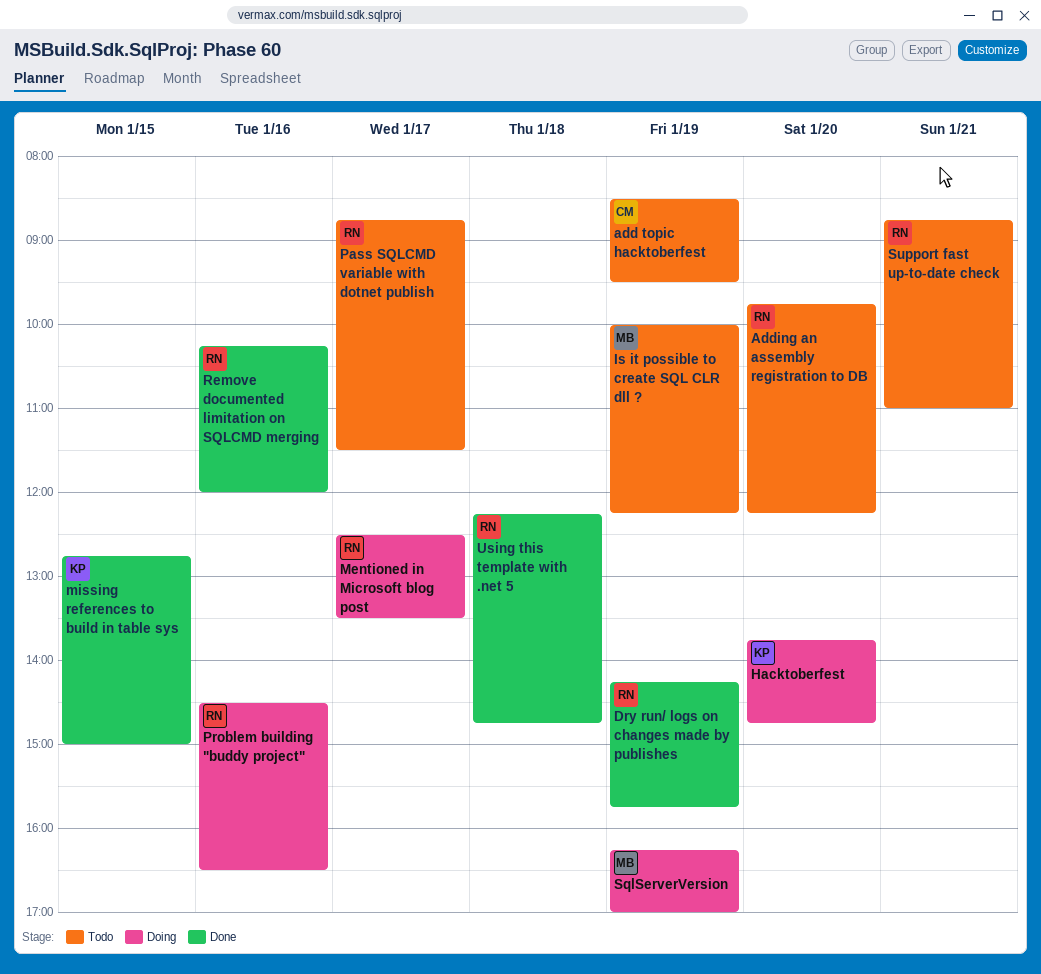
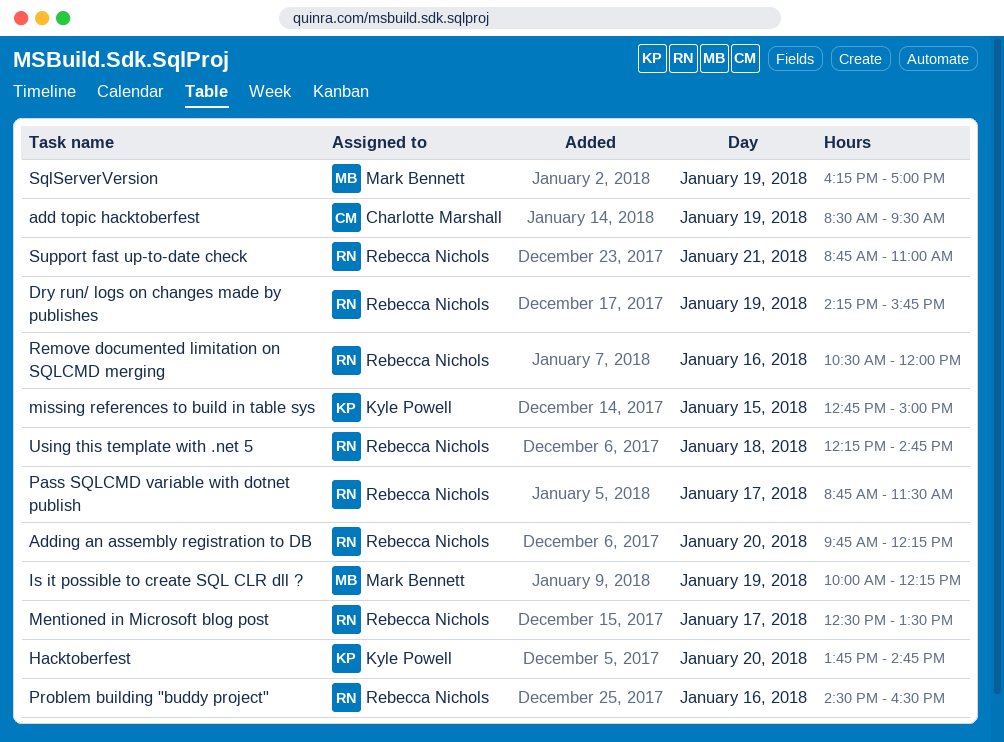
Remove documented limitation on SQLCMD merging, begins: 10:15 -> 10:30

